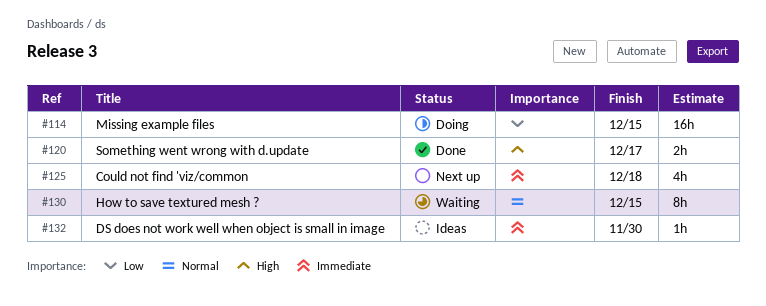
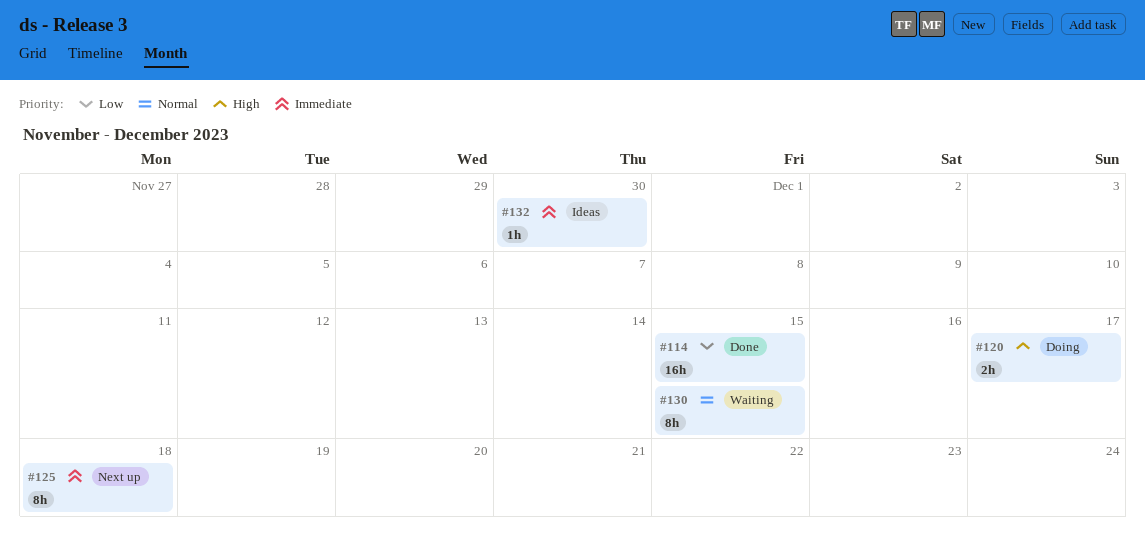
#114, status: Doing -> Done
#120, status: Done -> Doing
#125, estimate: 4h -> 8h

